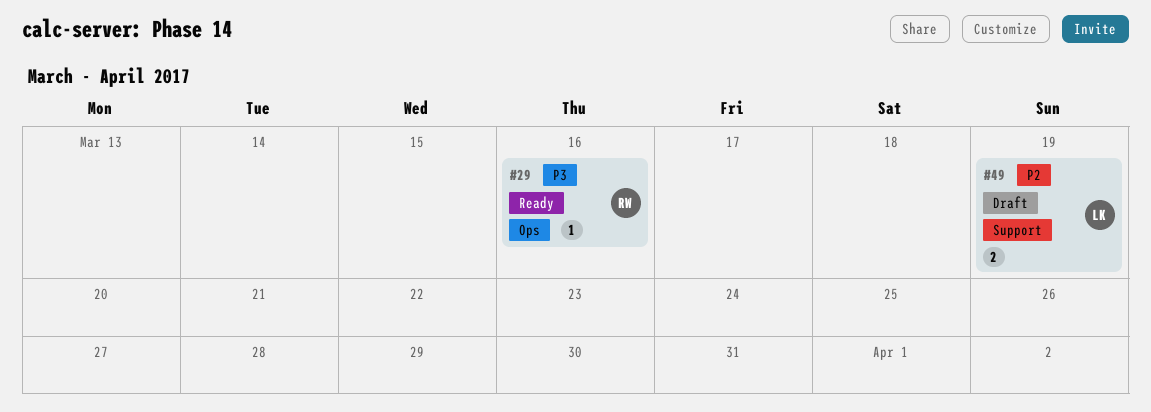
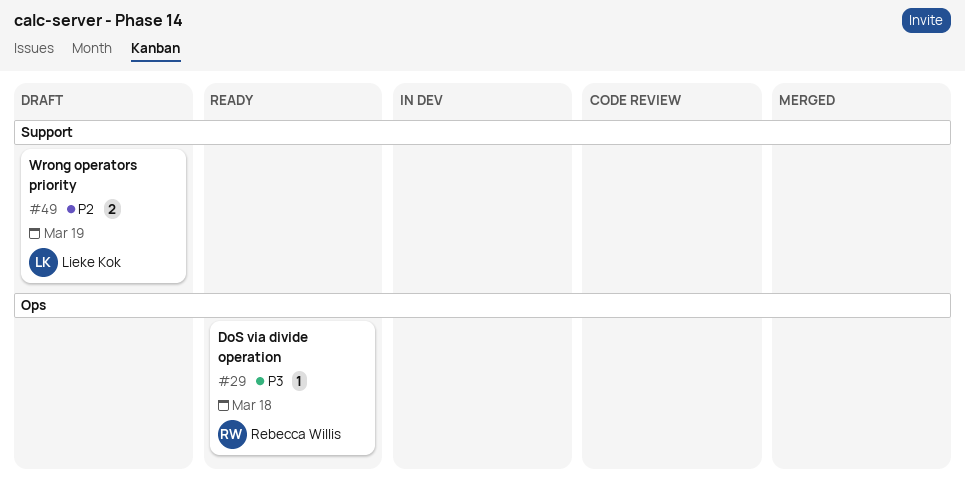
#29, due: Mar 16 -> Mar 18

